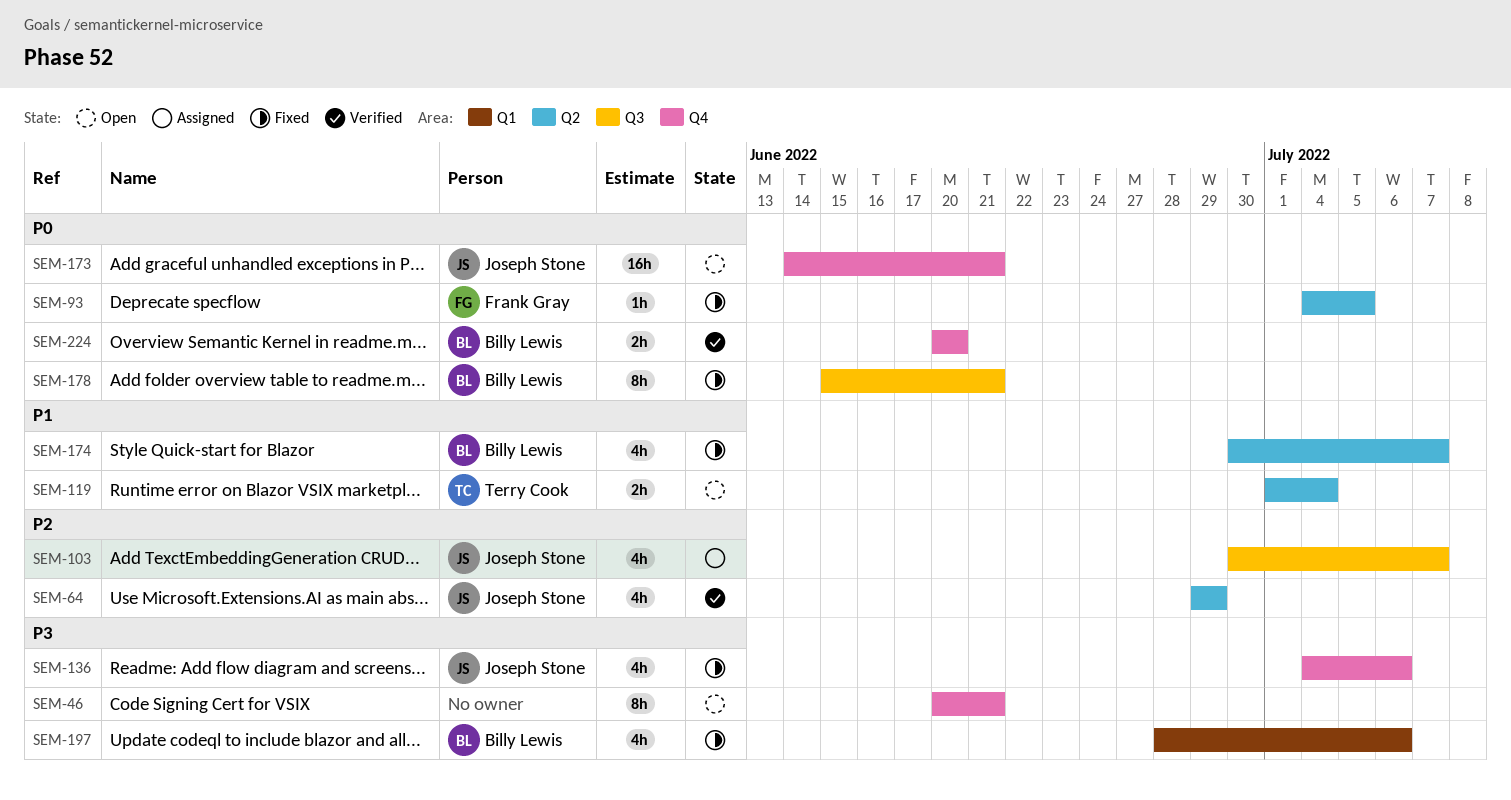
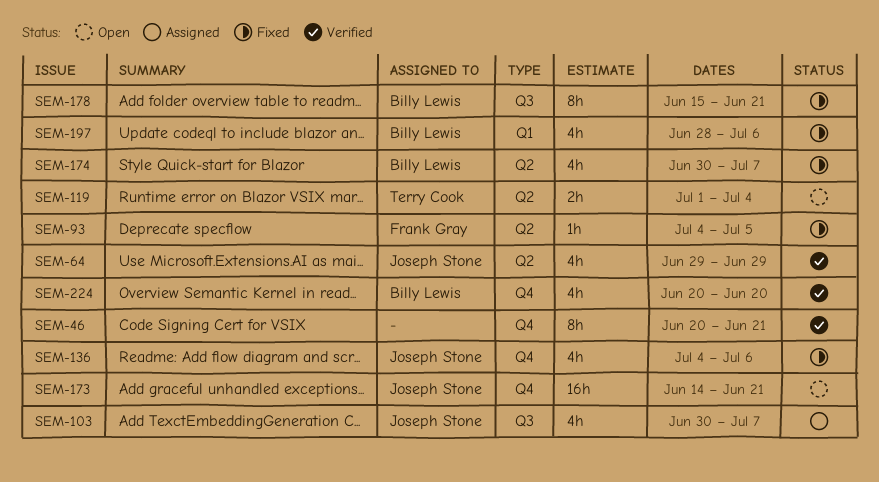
SEM-46, status: Open -> Verified
SEM-224, estimate: 2h -> 4h

